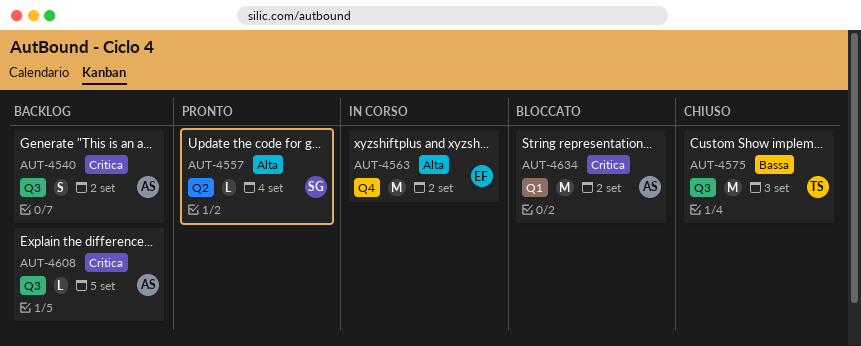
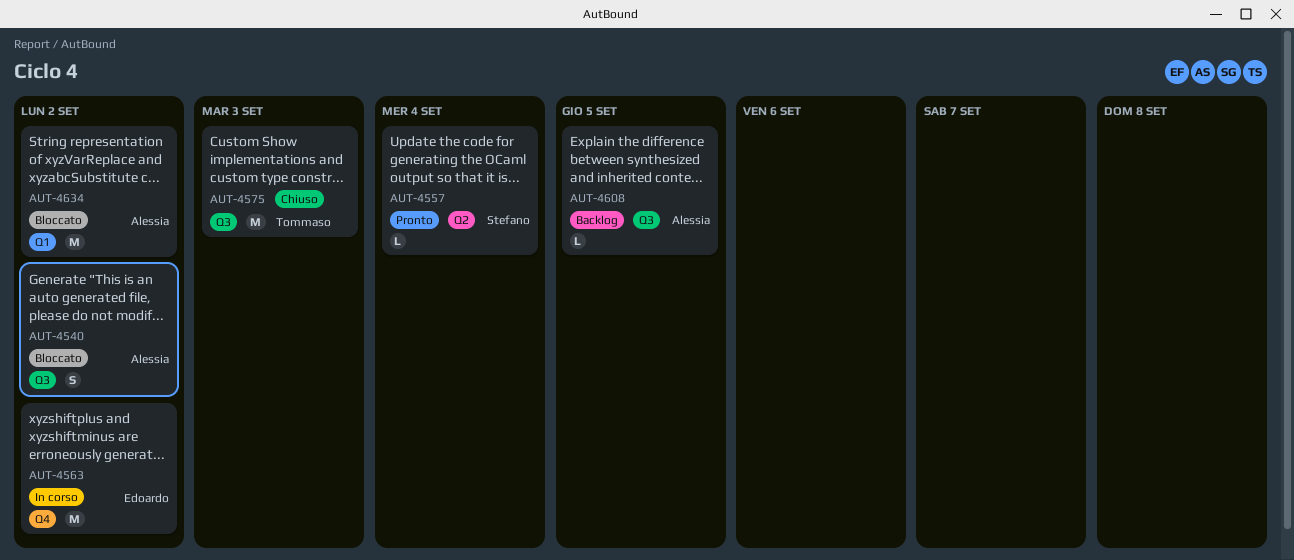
AUT-4540, status: Backlog -> Bloccato

